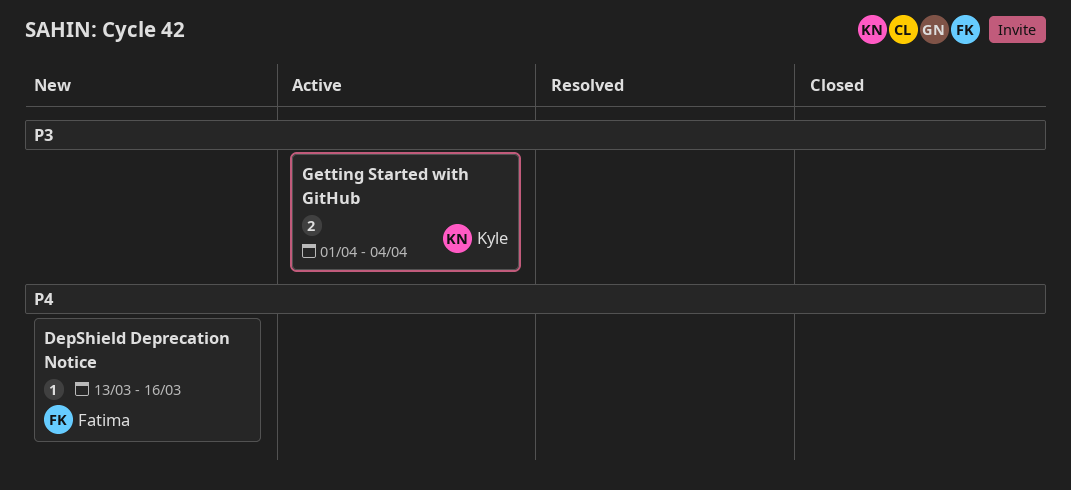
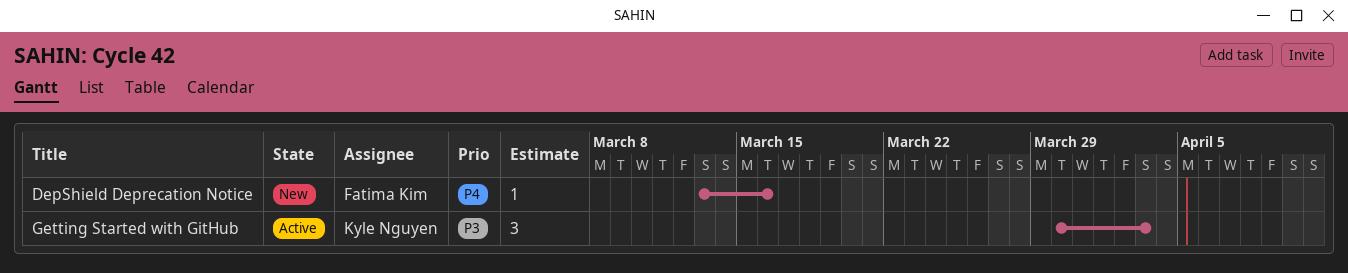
Getting Started with GitHub, estimate: 2 -> 3
Getting Started with GitHub, start: Apr 1 -> Mar 30
Getting Started with GitHub, due: Apr 4 -> Apr 3

